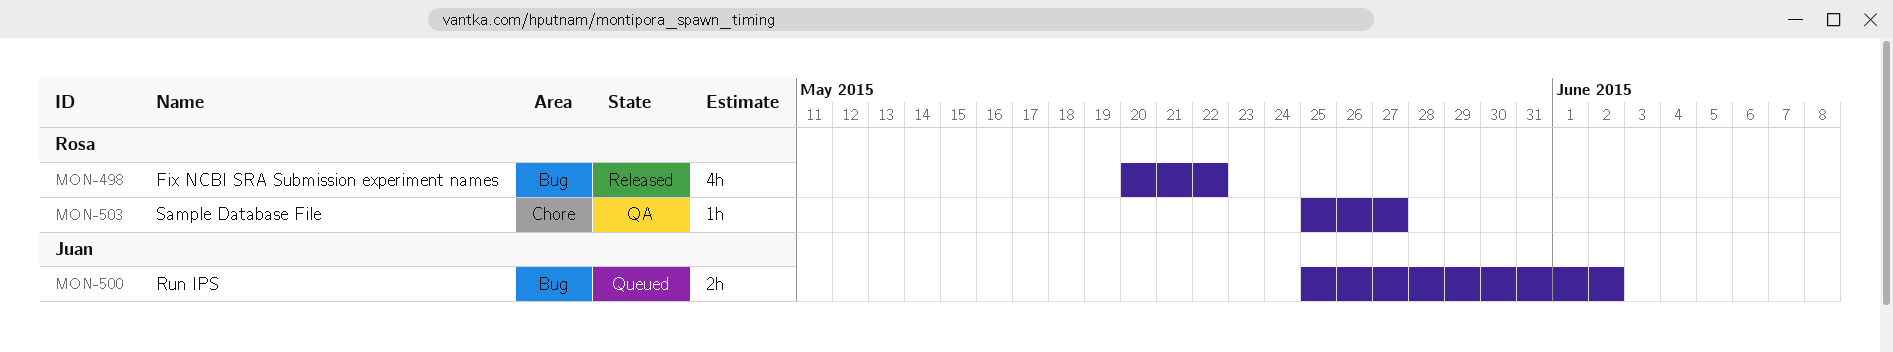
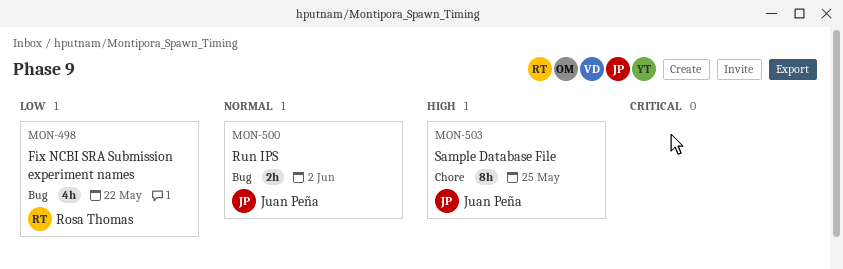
MON-503, owner: Rosa Thomas -> Juan Peña
MON-503, estimate: 1h -> 8h
MON-503, due: May 27 -> May 25

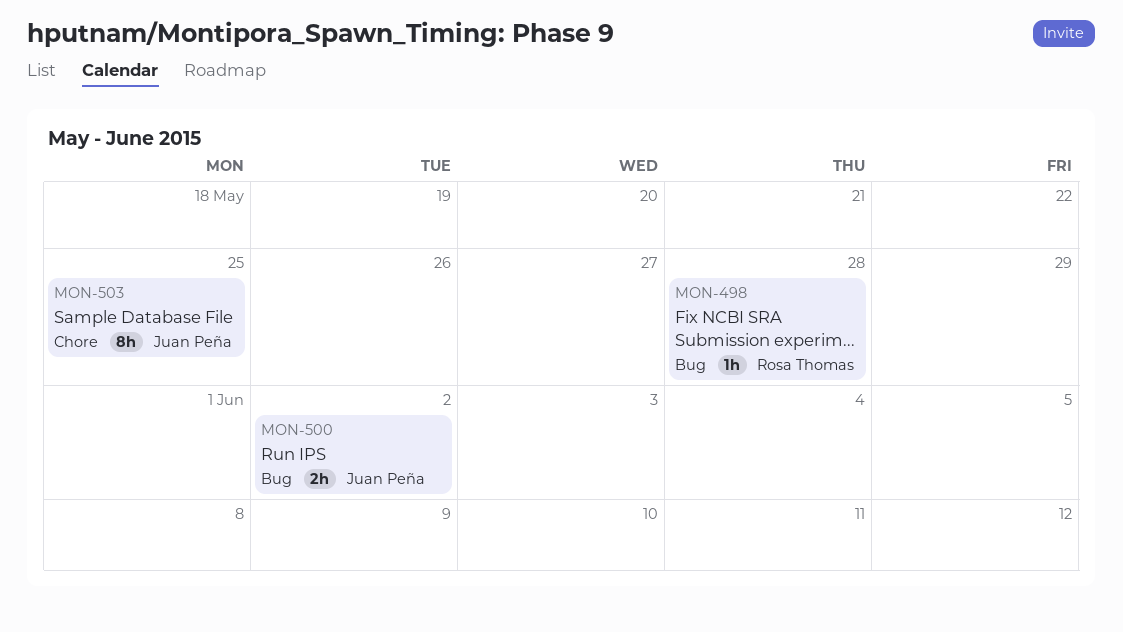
MON-498, estimate: 4h -> 1h
MON-498, due: May 22 -> May 28

